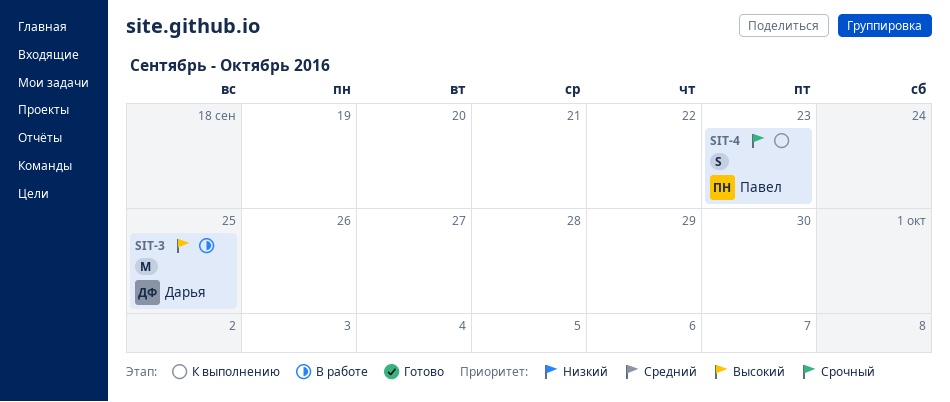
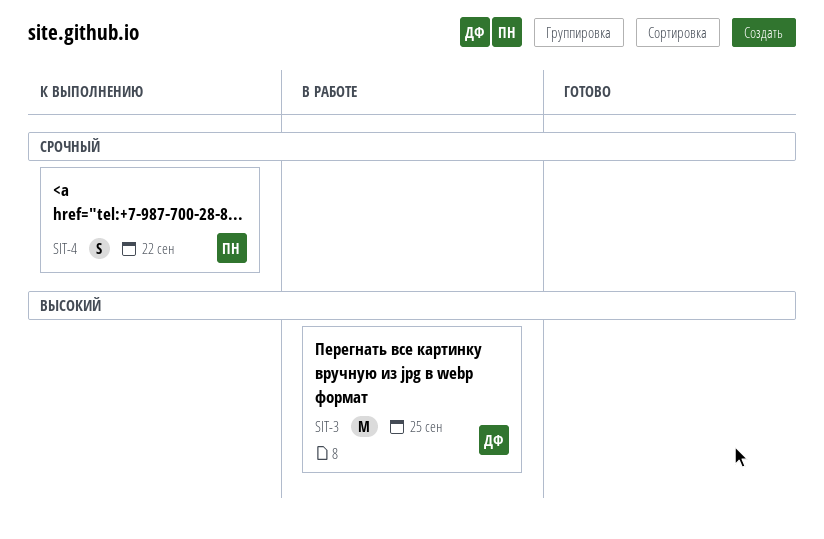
SIT-4, due: Sep 23 -> Sep 22

